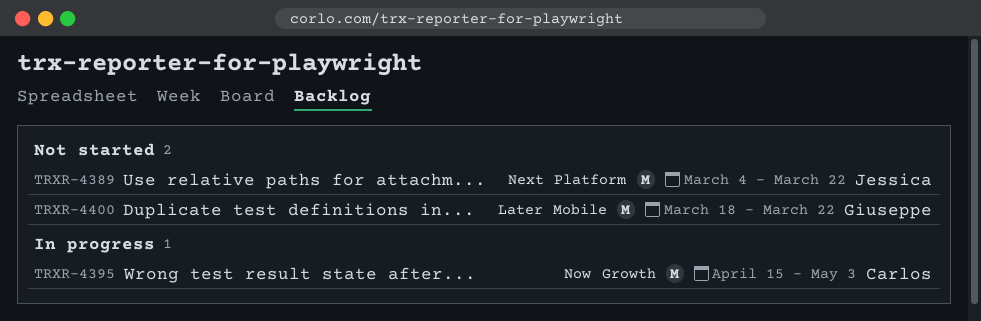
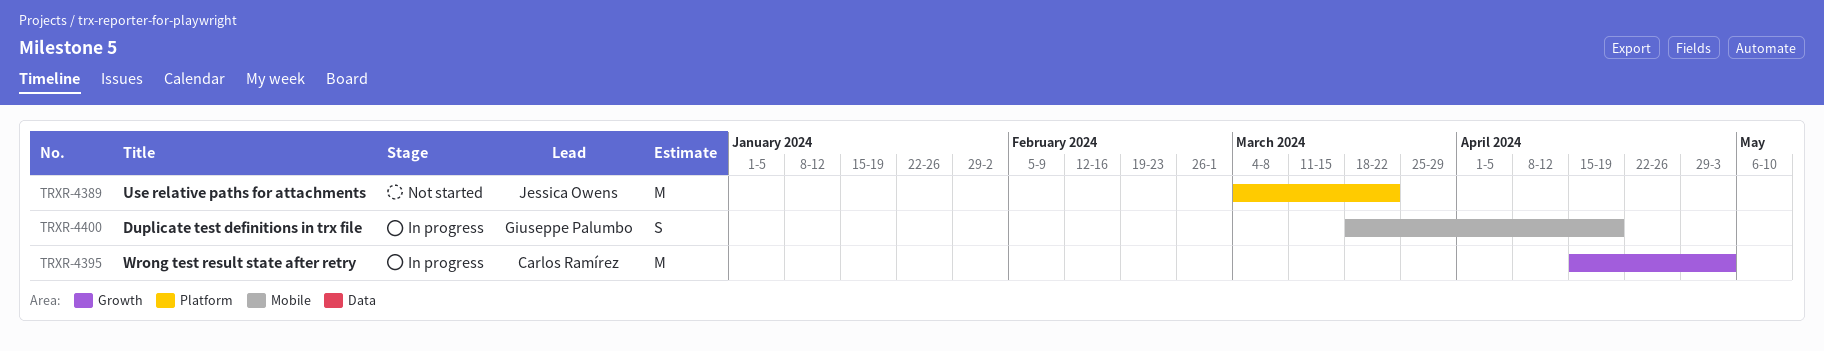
TRXR-4400, status: Not started -> In progress
TRXR-4400, estimate: M -> S
TRXR-4400, due: Mar 22 -> Apr 19

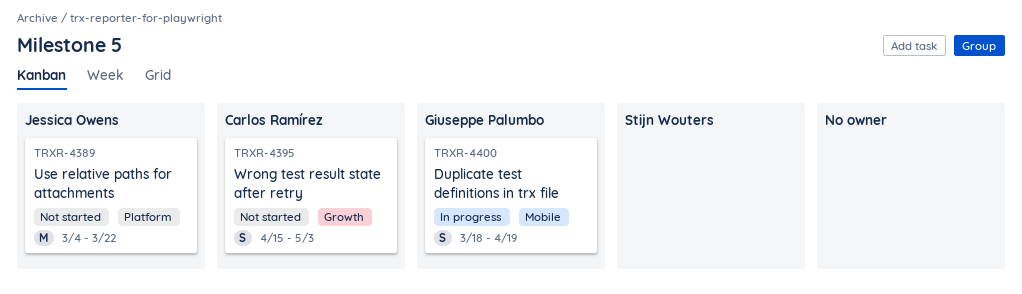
TRXR-4395, status: In progress -> Not started
TRXR-4395, estimate: M -> S

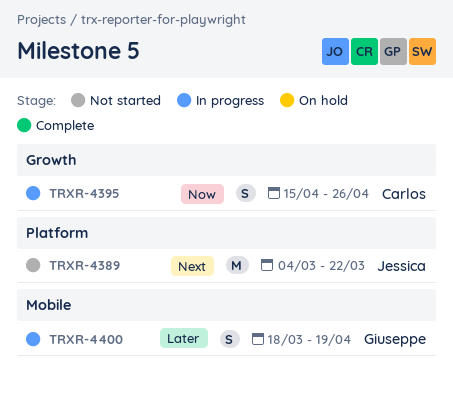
TRXR-4395, status: Not started -> In progress
TRXR-4395, due: May 3 -> Apr 26

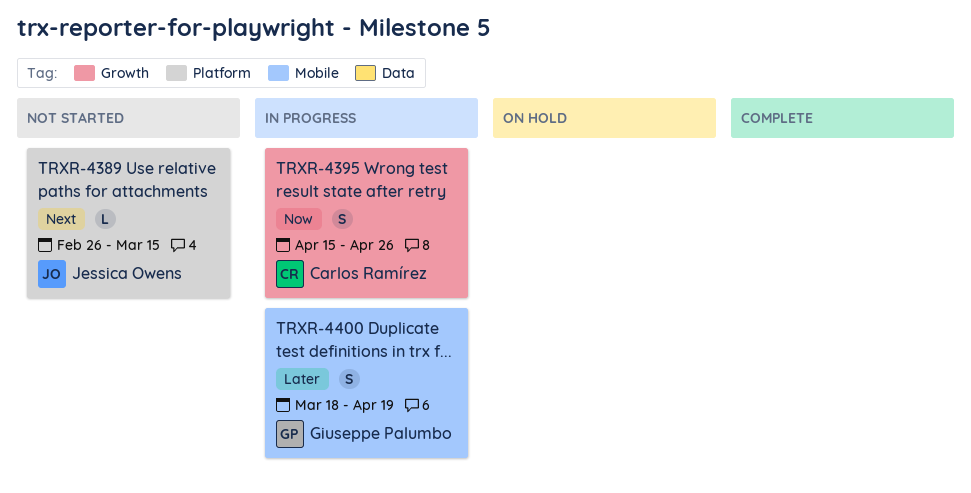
TRXR-4389, estimate: M -> L
TRXR-4389, start: Mar 4 -> Feb 26
TRXR-4389, due: Mar 22 -> Mar 15

